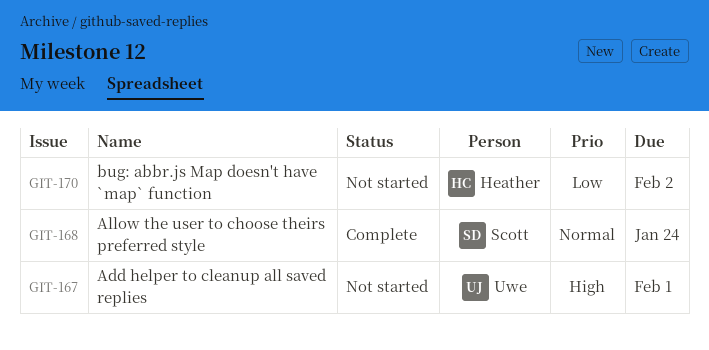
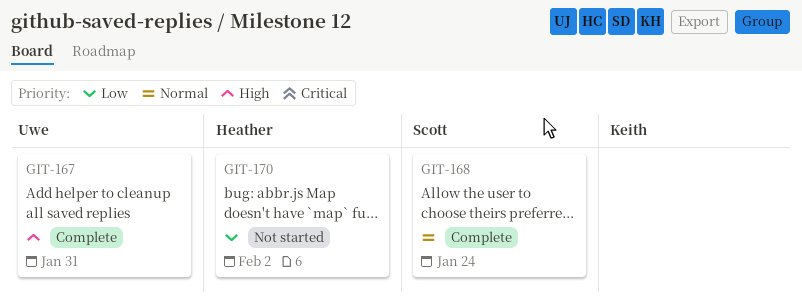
GIT-167, status: Not started -> Complete
GIT-167, due: Feb 1 -> Jan 31

